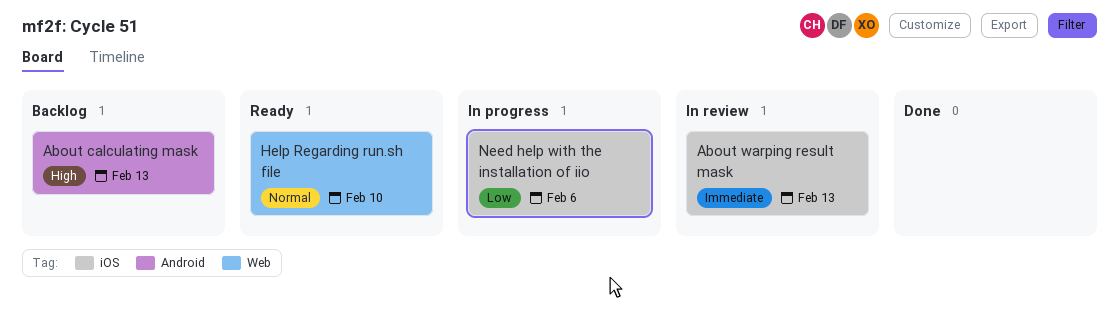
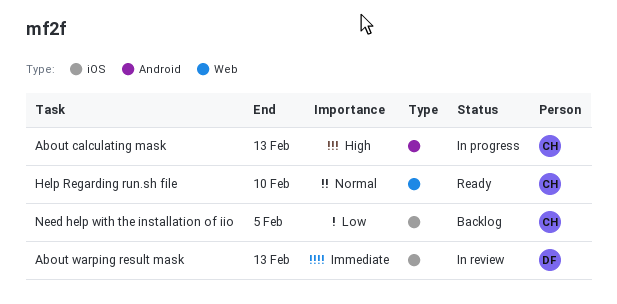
About calculating mask, status: Backlog -> In progress
Need help with the installation of iio, status: In progress -> Backlog
Need help with the installation of iio, due: Feb 6 -> Feb 5

